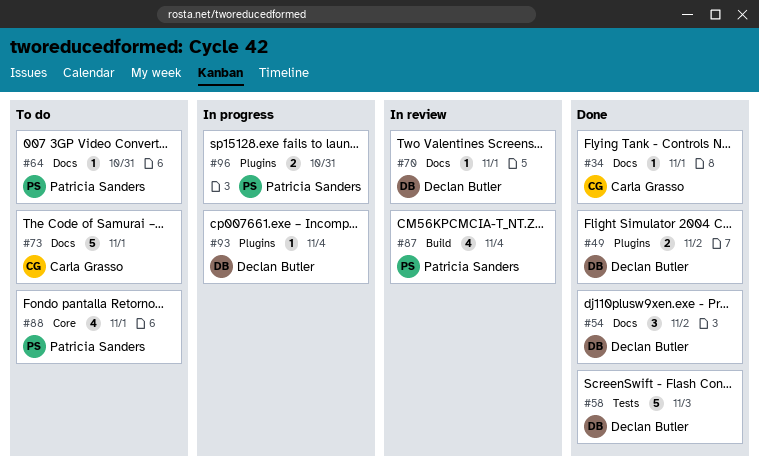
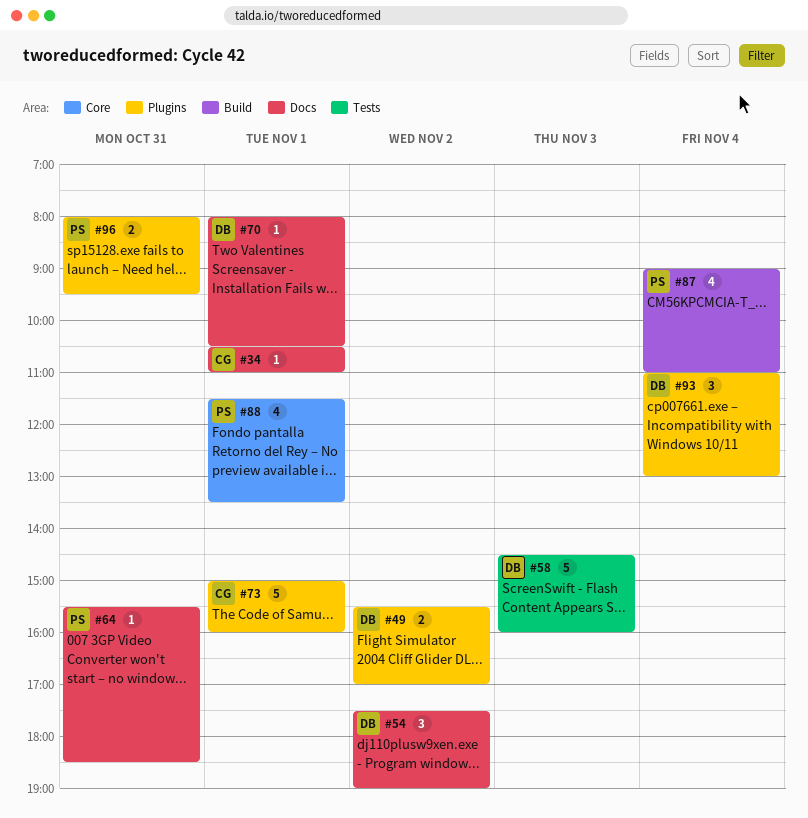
#73, label: Docs -> Plugins
#93, estimate: 1 -> 3

